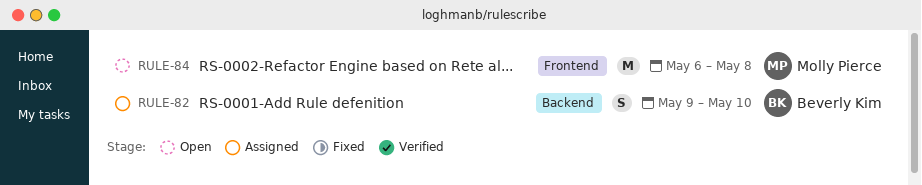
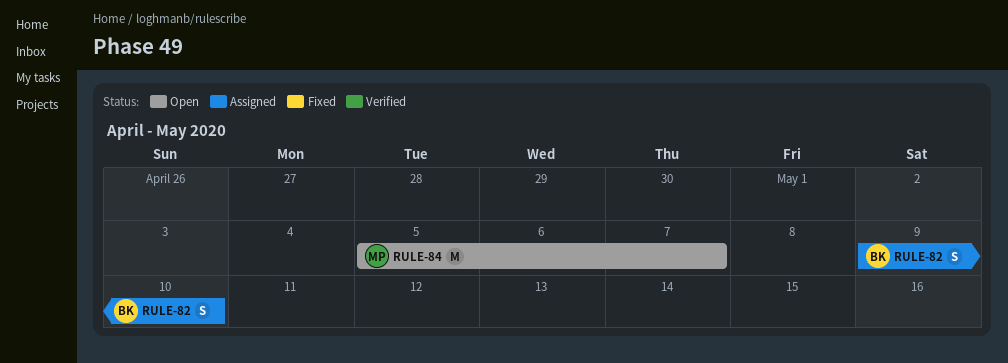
RULE-84, start: May 6 -> May 5
RULE-84, due: May 8 -> May 7

